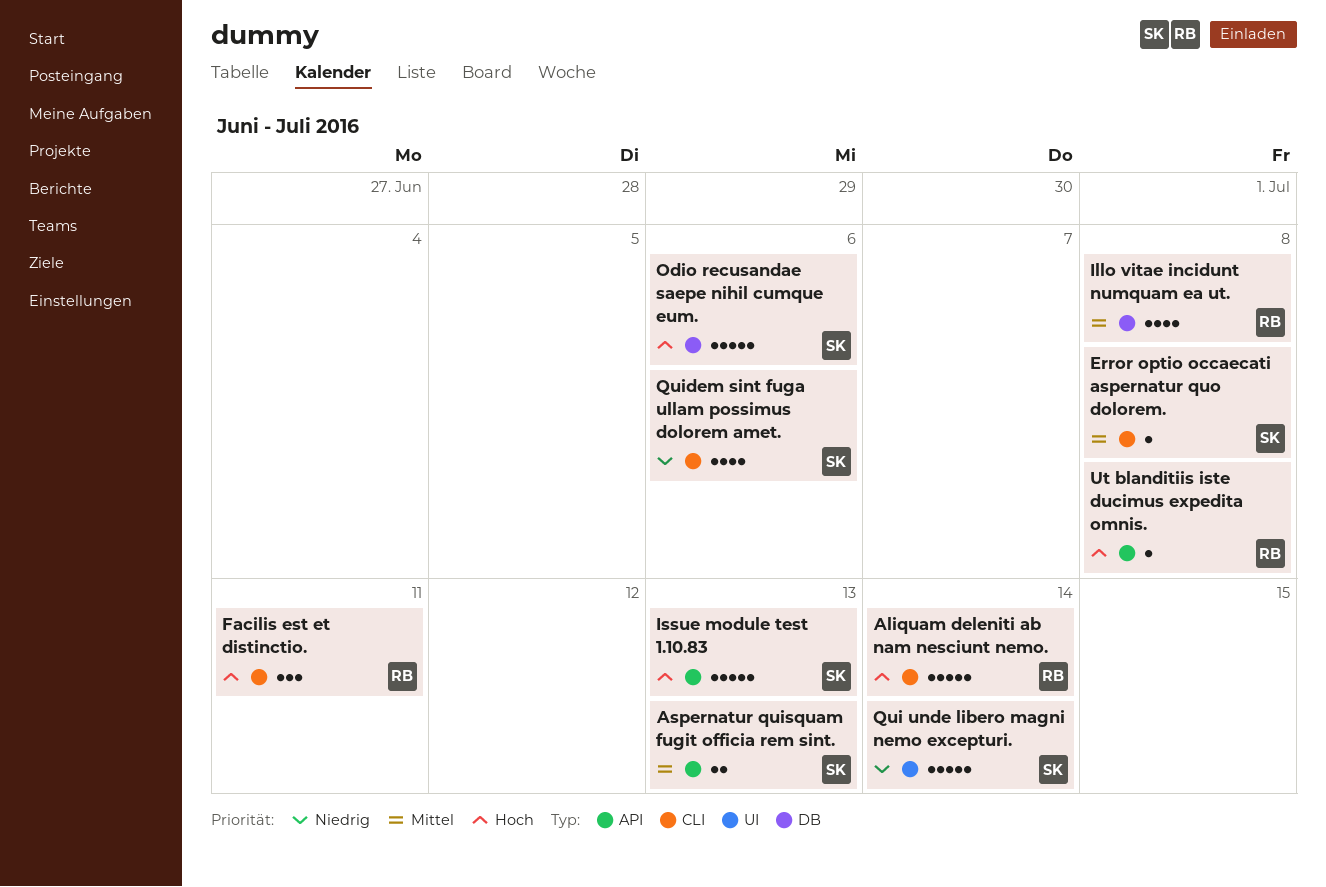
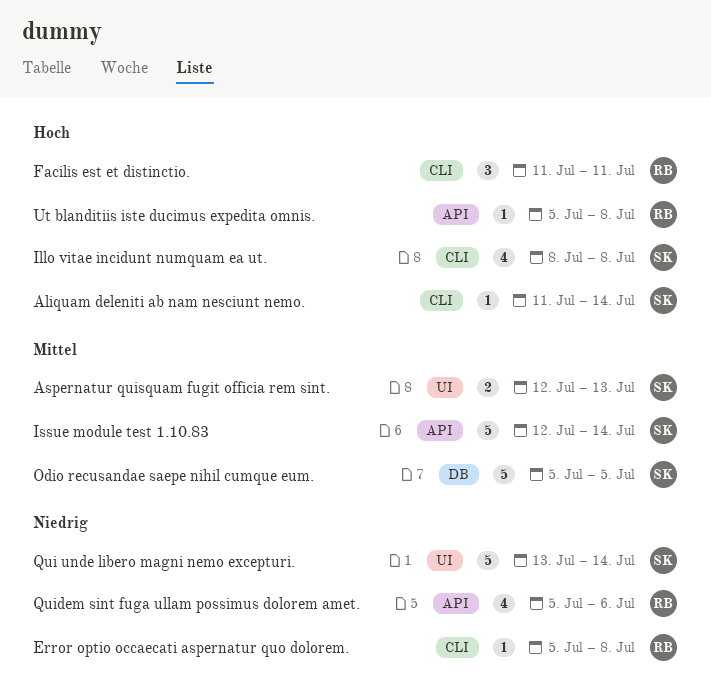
Aliquam deleniti ab nam nesciunt nemo., owner: RB -> SK
Aliquam deleniti ab nam nesciunt nemo., estimate: 5 -> 1
Aspernatur quisquam fugit officia rem sint., label: API -> UI
Error optio occaecati aspernatur quo dolorem., owner: SK -> RB
Error optio occaecati aspernatur quo dolorem., priority: Mittel -> Niedrig
Illo vitae incidunt numquam ea ut., owner: RB -> SK
Illo vitae incidunt numquam ea ut., priority: Mittel -> Hoch
Illo vitae incidunt numquam ea ut., label: DB -> CLI
Issue module test 1.10.83, priority: Hoch -> Mittel
Issue module test 1.10.83, due: Jul 13 -> Jul 14
Odio recusandae saepe nihil cumque eum., priority: Hoch -> Mittel
Odio recusandae saepe nihil cumque eum., due: Jul 6 -> Jul 5
Quidem sint fuga ullam possimus dolorem amet., owner: SK -> RB
Quidem sint fuga ullam possimus dolorem amet., label: CLI -> API

